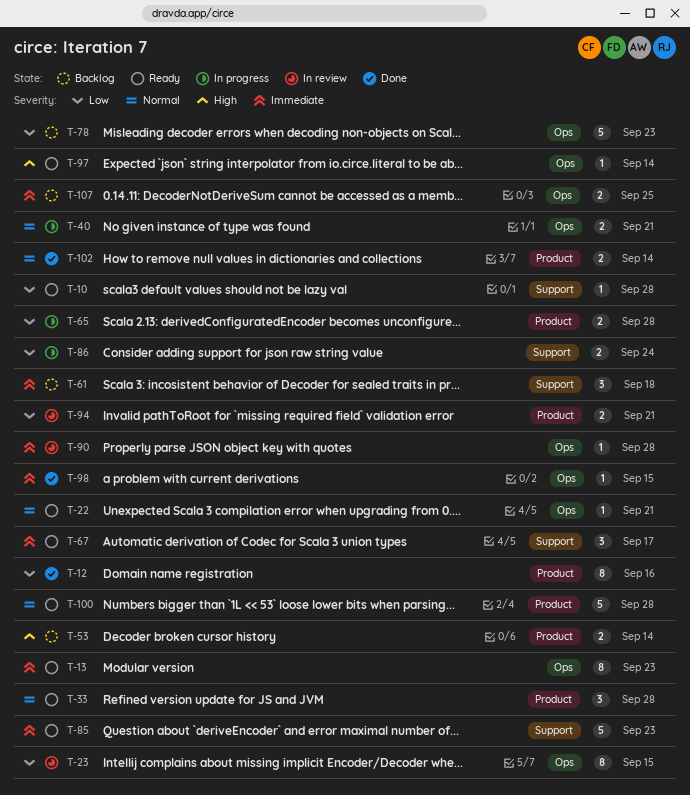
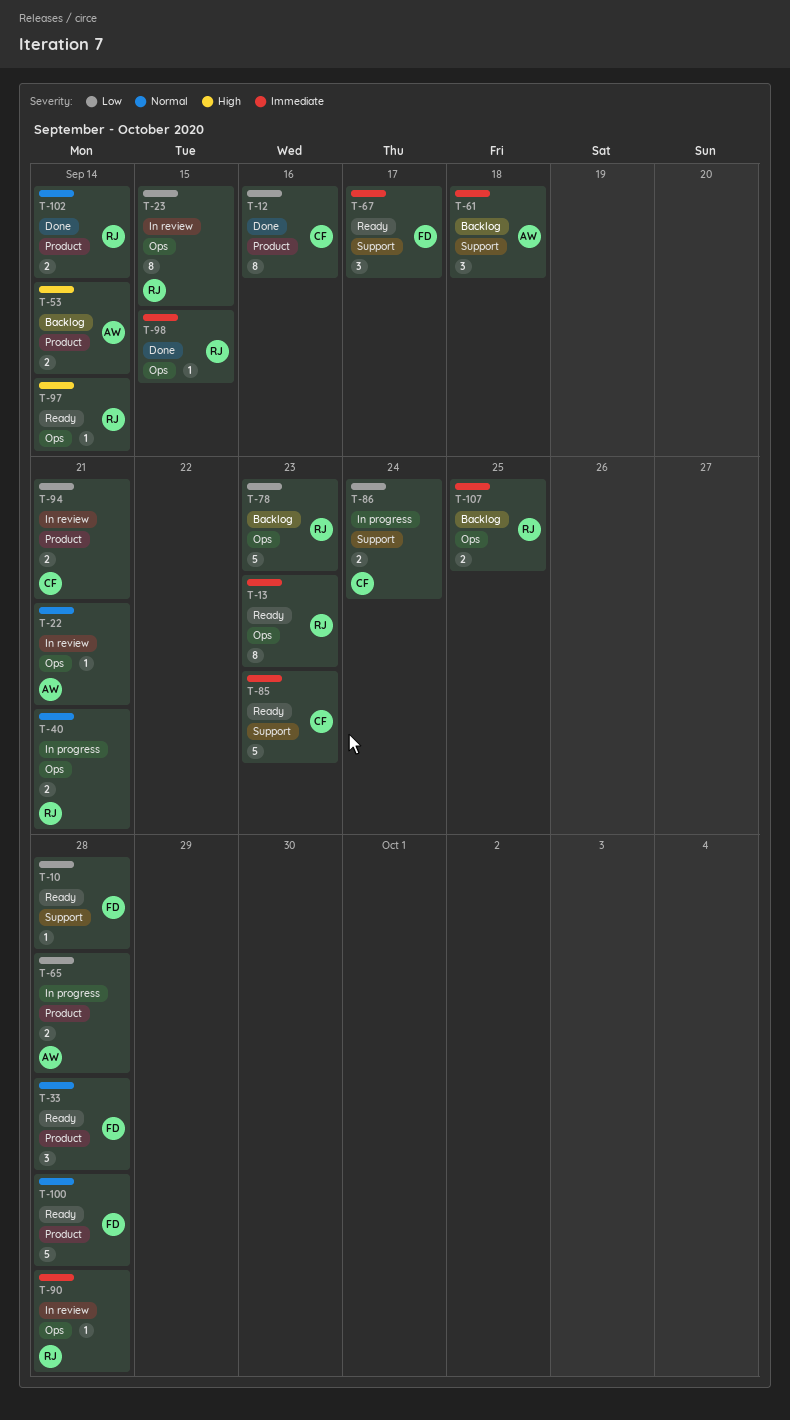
T-22, status: Ready -> In review

